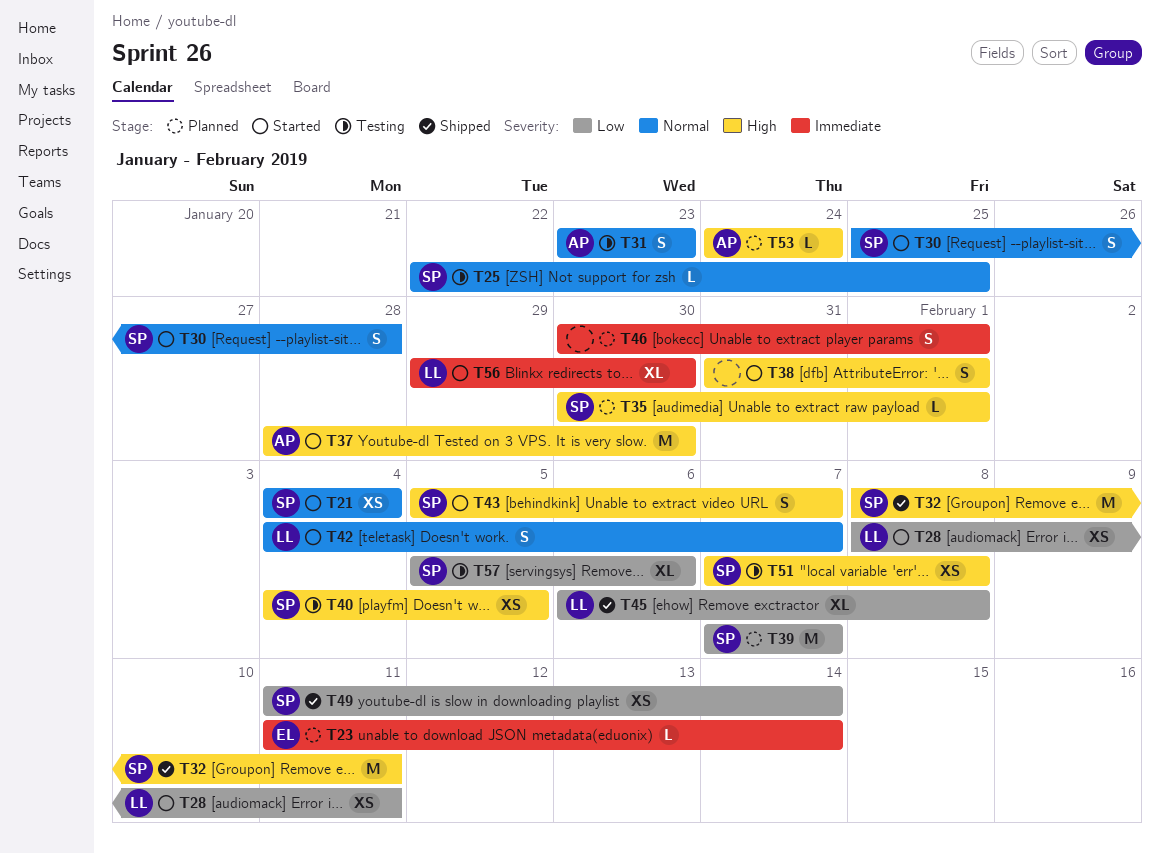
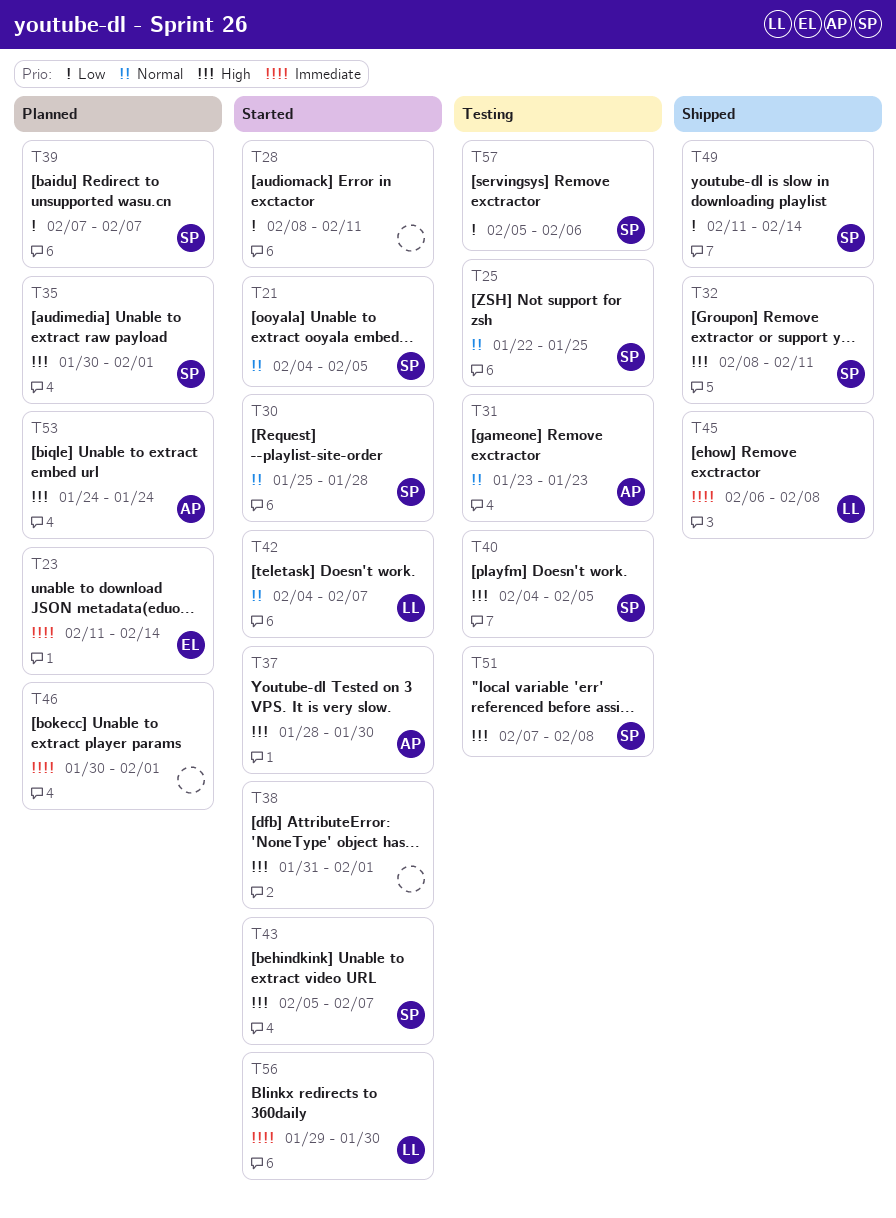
T21, due: Feb 4 -> Feb 5
T28, owner: LL -> none
T45, priority: Low -> Immediate

